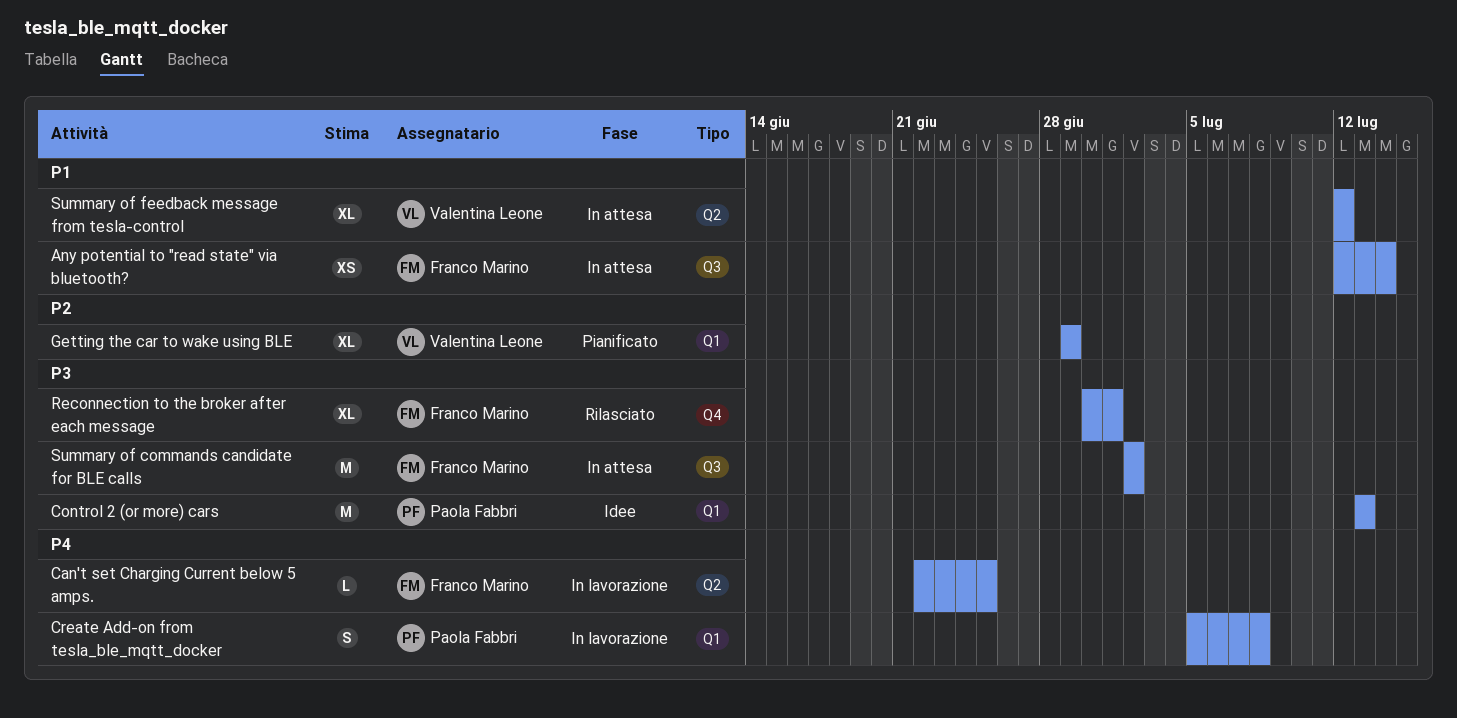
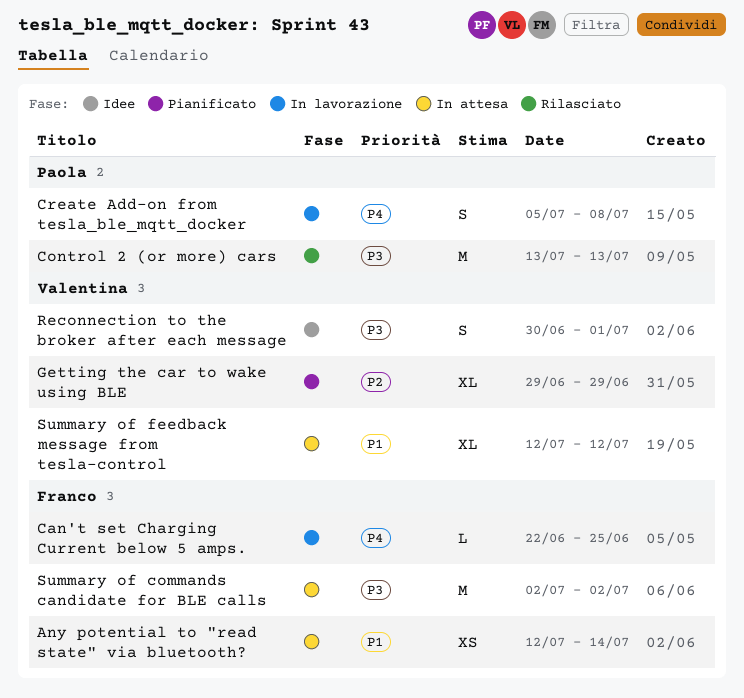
Control 2 (or more) cars, status: Idee -> Rilasciato
Reconnection to the broker after each message, status: Rilasciato -> Idee
Reconnection to the broker after each message, owner: Franco Marino -> Valentina Leone
Reconnection to the broker after each message, estimate: XL -> S

